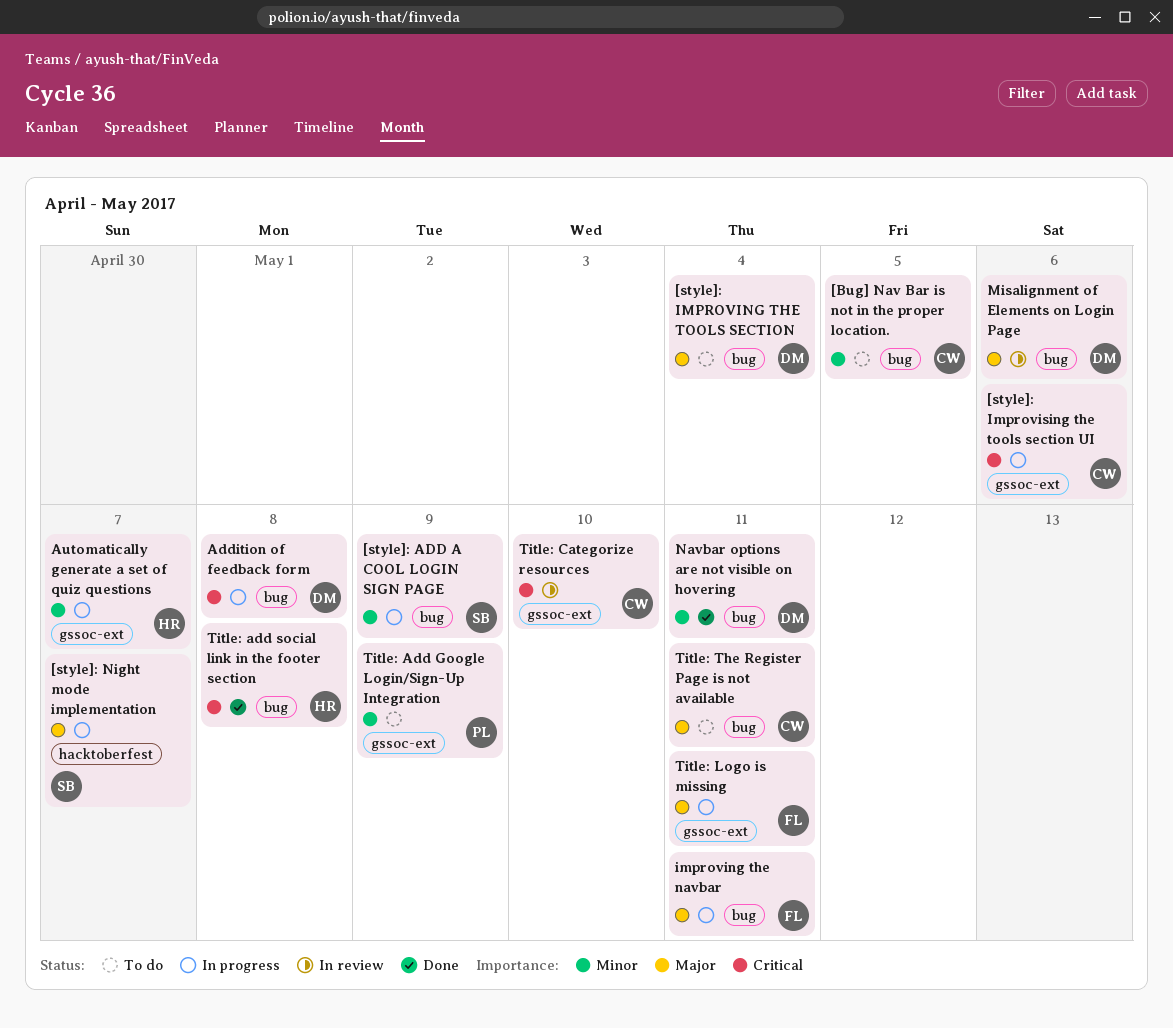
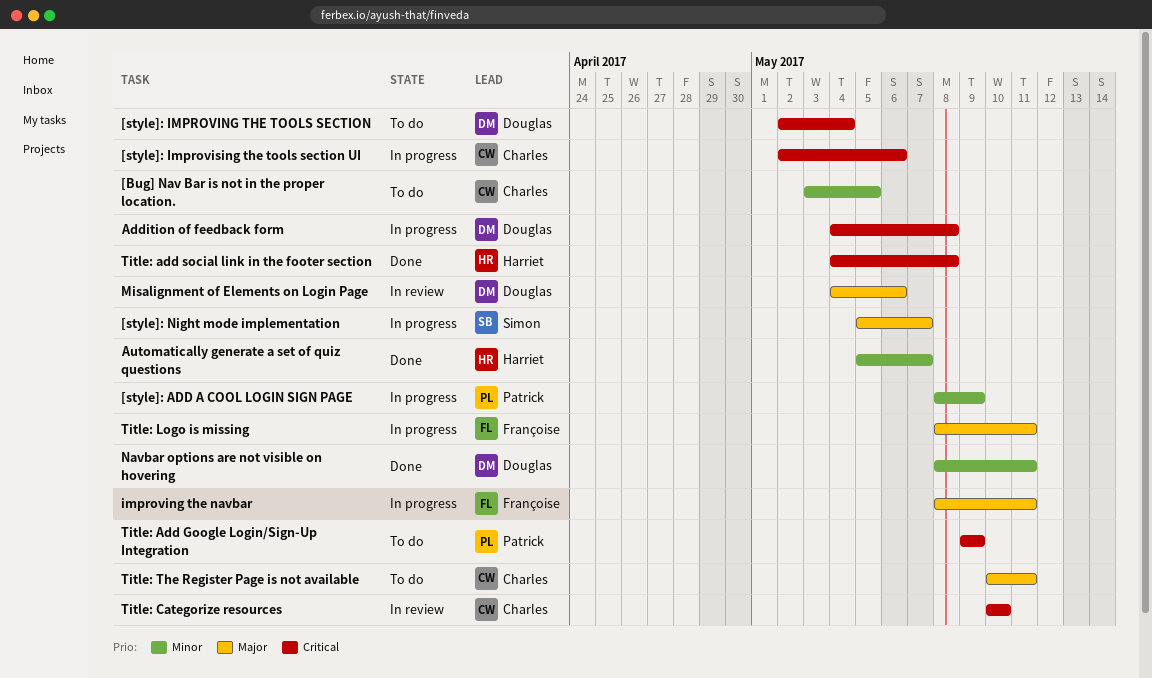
[style]: ADD A COOL LOGIN SIGN PAGE, owner: Simon -> Patrick
[style]: IMPROVING THE TOOLS SECTION, priority: Major -> Critical
Automatically generate a set of quiz questions, status: In progress -> Done
Title: Add Google Login/Sign-Up Integration, priority: Minor -> Critical

